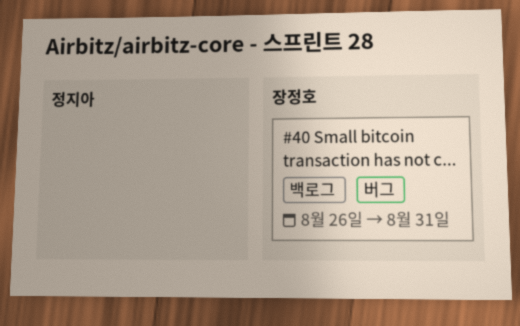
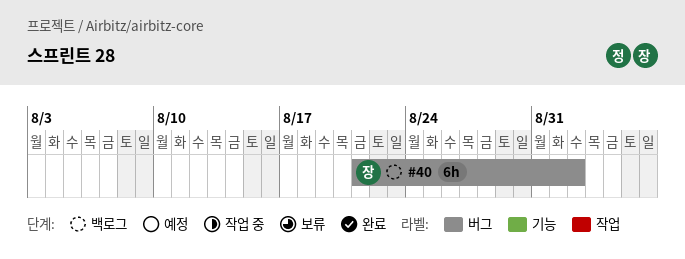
#40, start: Aug 26 -> Aug 21
#40, due: Aug 31 -> Sep 2

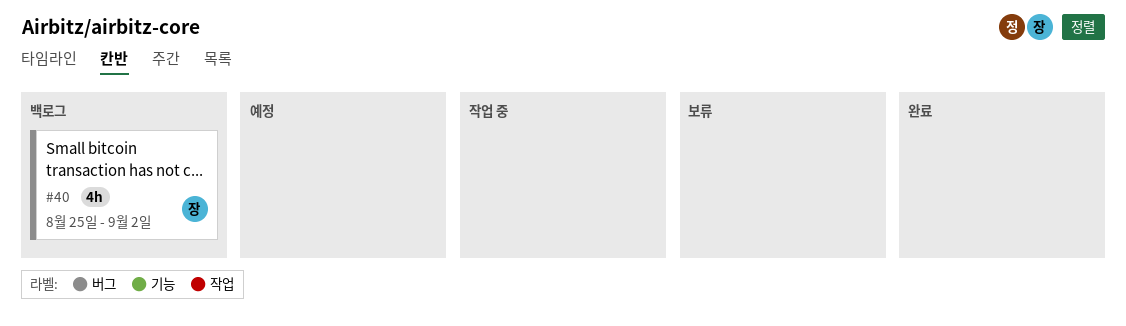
#40, estimate: 6h -> 4h
#40, start: Aug 21 -> Aug 25

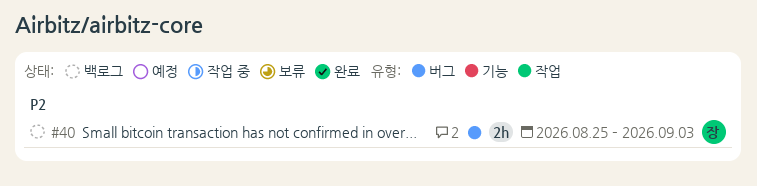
#40, estimate: 4h -> 2h
#40, due: Sep 2 -> Sep 3

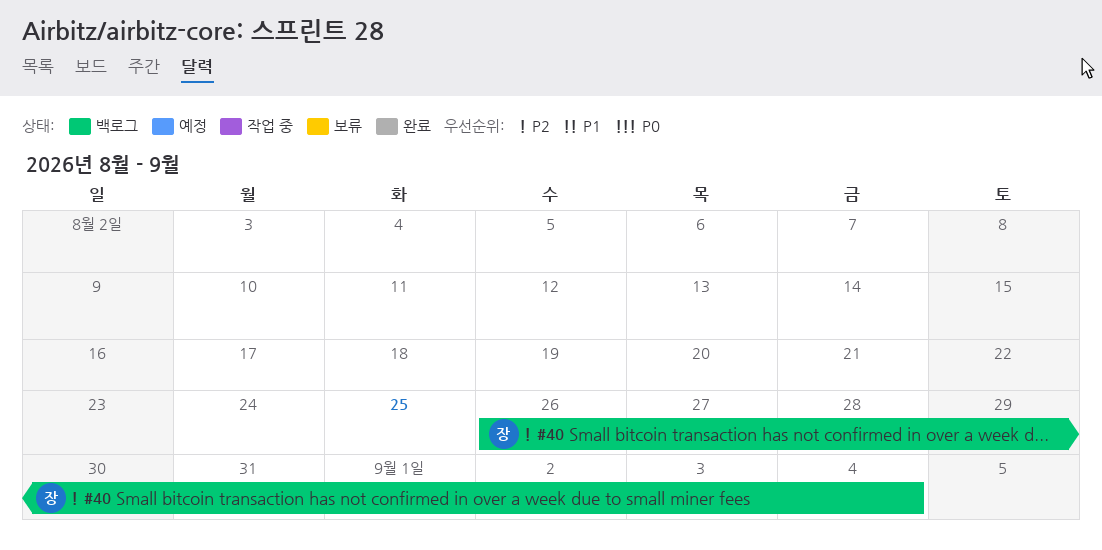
#40, start: Aug 25 -> Aug 26
#40, due: Sep 3 -> Sep 4

